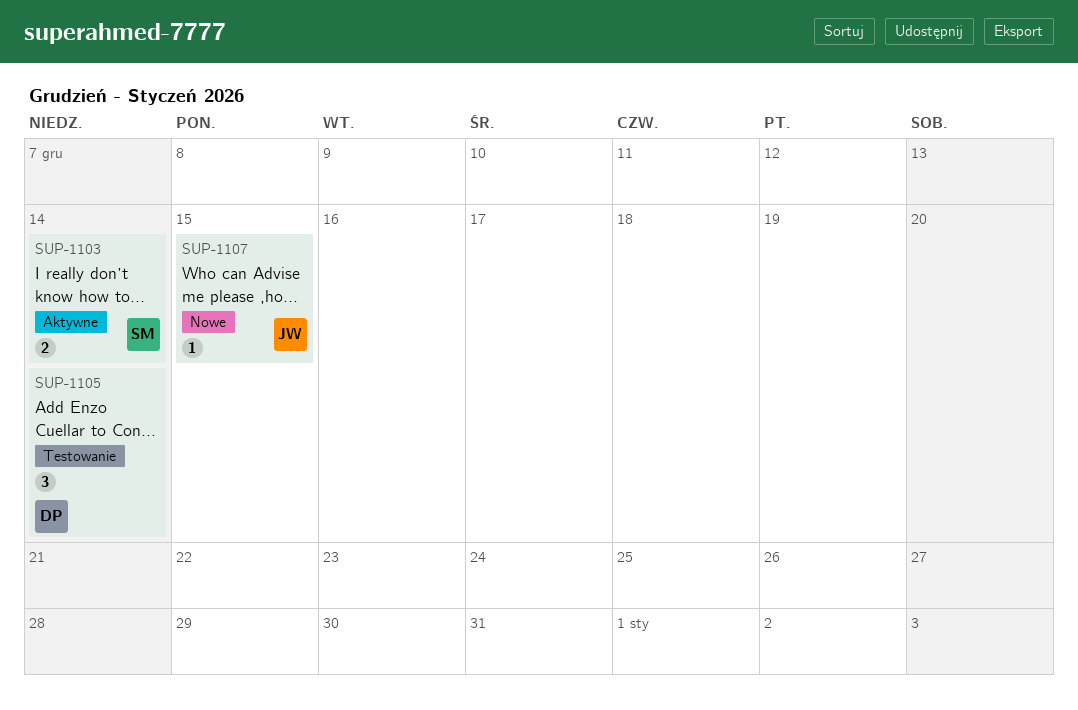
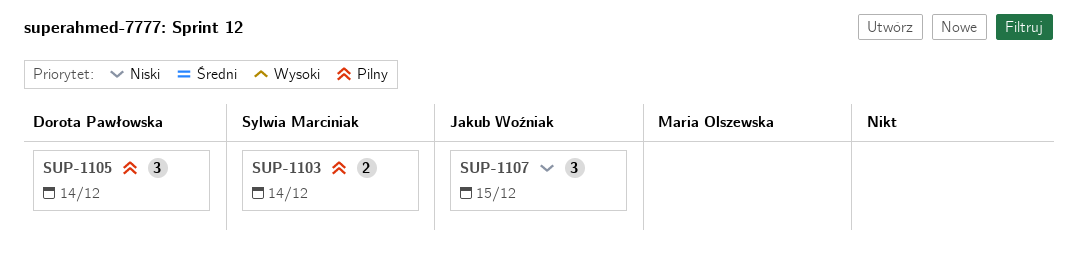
SUP-1107, estimate: 1 -> 3

